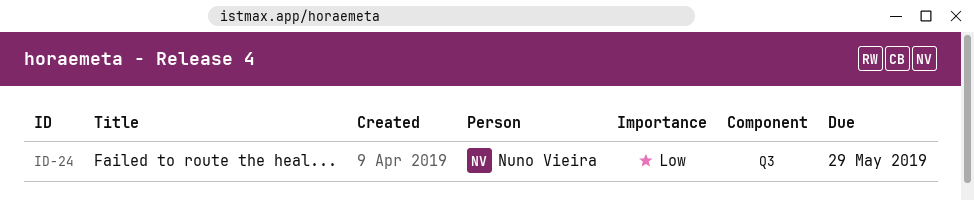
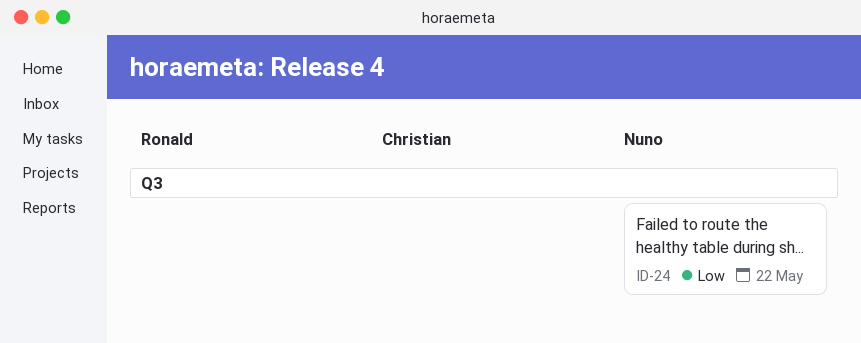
ID-24, due: May 29 -> May 22

